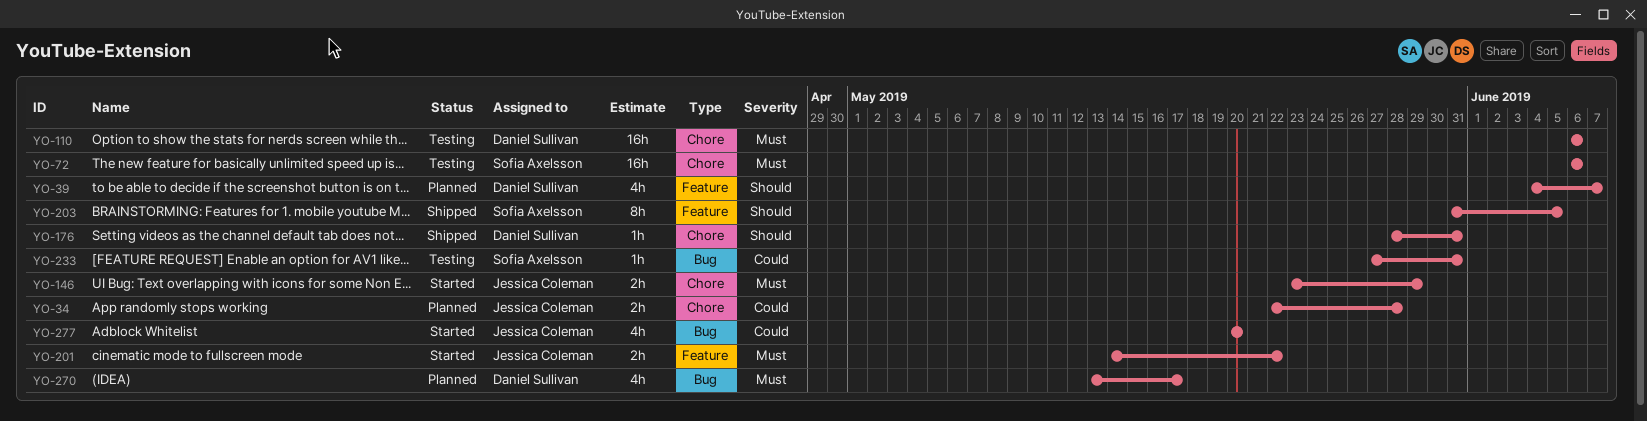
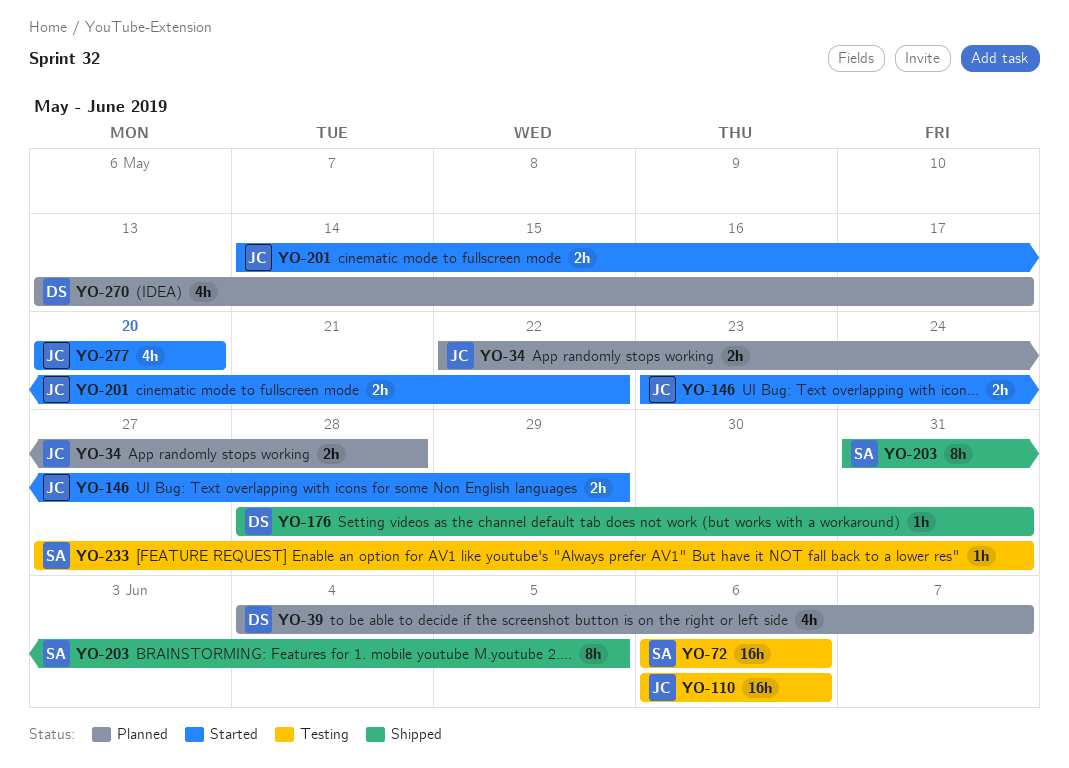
YO-110, owner: Daniel Sullivan -> Jessica Coleman

